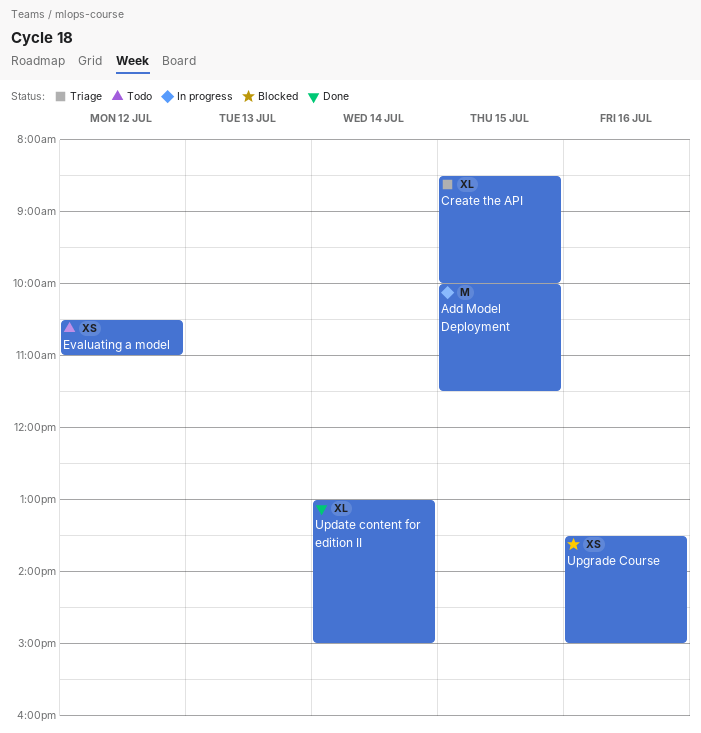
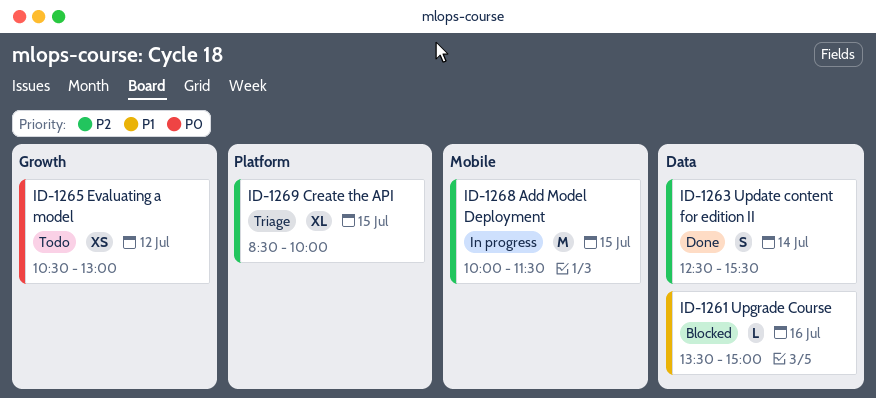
Evaluating a model, ends: 11:00 -> 13:00
Update content for edition II, estimate: XL -> S
Update content for edition II, begins: 13:00 -> 12:30
Update content for edition II, ends: 15:00 -> 15:30
Upgrade Course, estimate: XS -> L

